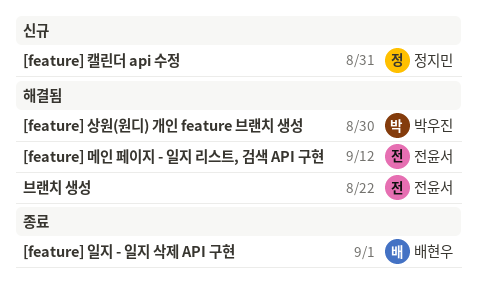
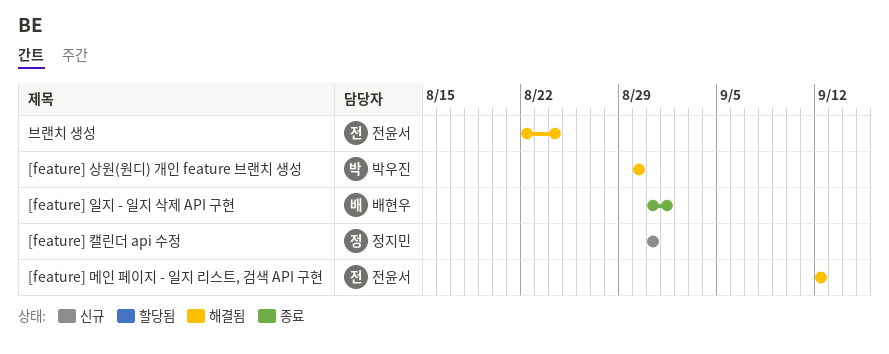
브랜치 생성, due: Aug 22 -> Aug 24

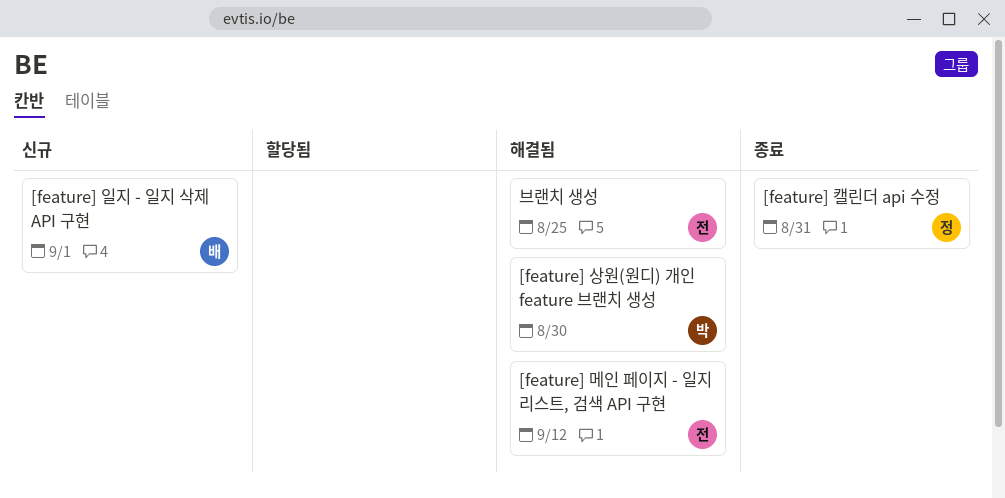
[feature] 일지 - 일지 삭제 API 구현, status: 종료 -> 신규
[feature] 캘린더 api 수정, status: 신규 -> 종료
브랜치 생성, due: Aug 24 -> Aug 25

